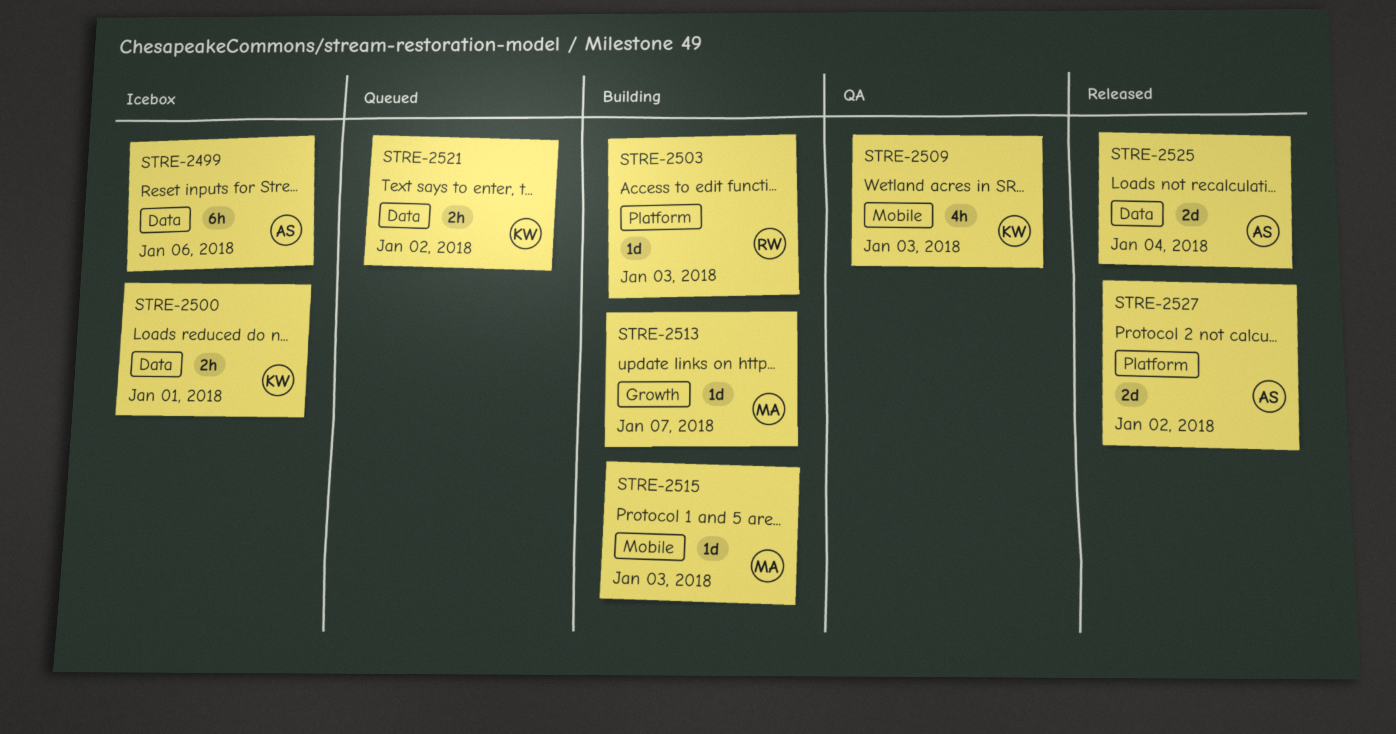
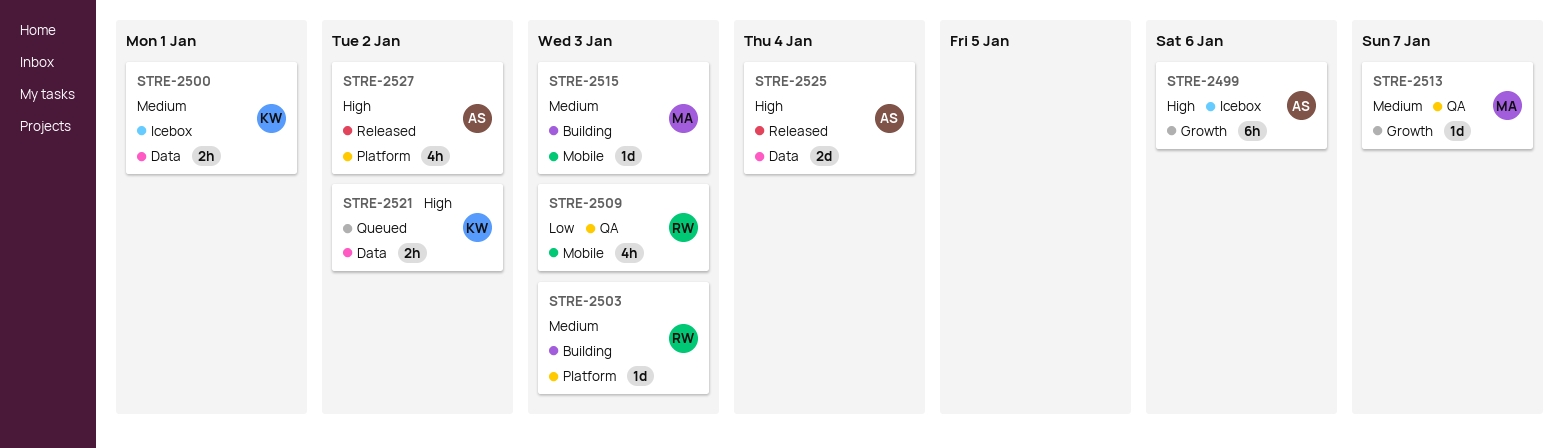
STRE-2499, label: Data -> Growth
STRE-2509, owner: KW -> RW
STRE-2513, status: Building -> QA
STRE-2527, estimate: 2d -> 4h

